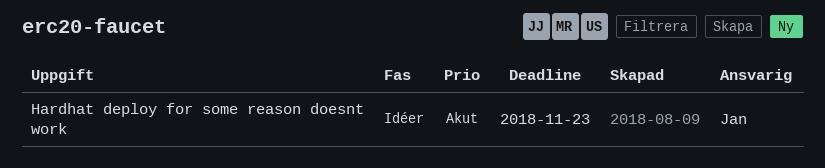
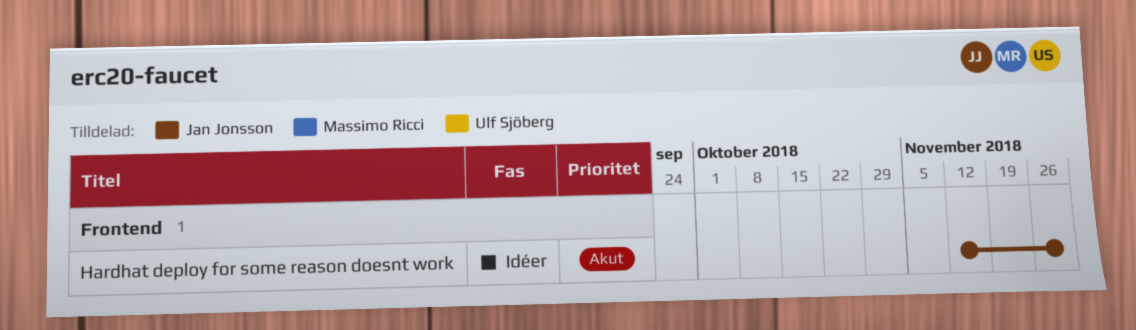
Hardhat deploy for some reason doesnt work, due: Nov 23 -> Nov 30

